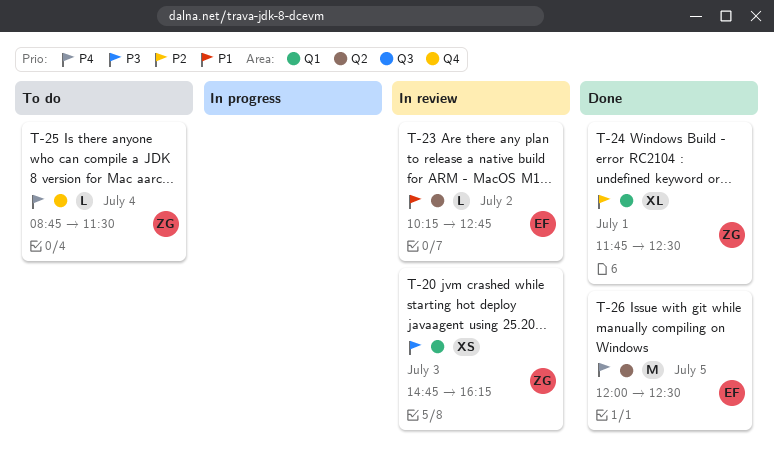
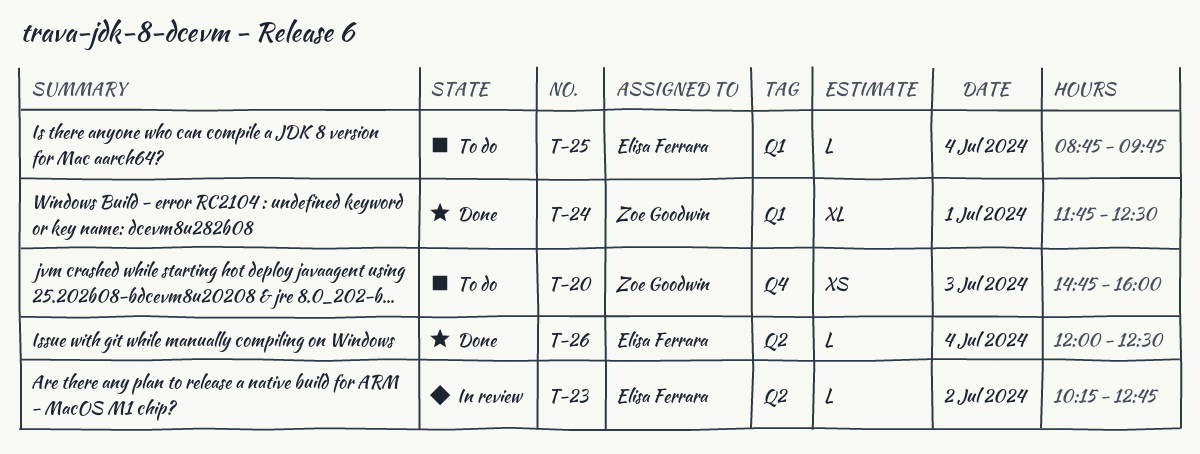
T-20, status: In review -> To do
T-20, label: Q1 -> Q4
T-20, ends: 16:15 -> 16:00
T-25, owner: Zoe Goodwin -> Elisa Ferrara
T-25, label: Q4 -> Q1
T-25, ends: 11:30 -> 09:45
T-26, estimate: M -> L
T-26, day: Jul 5 -> Jul 4

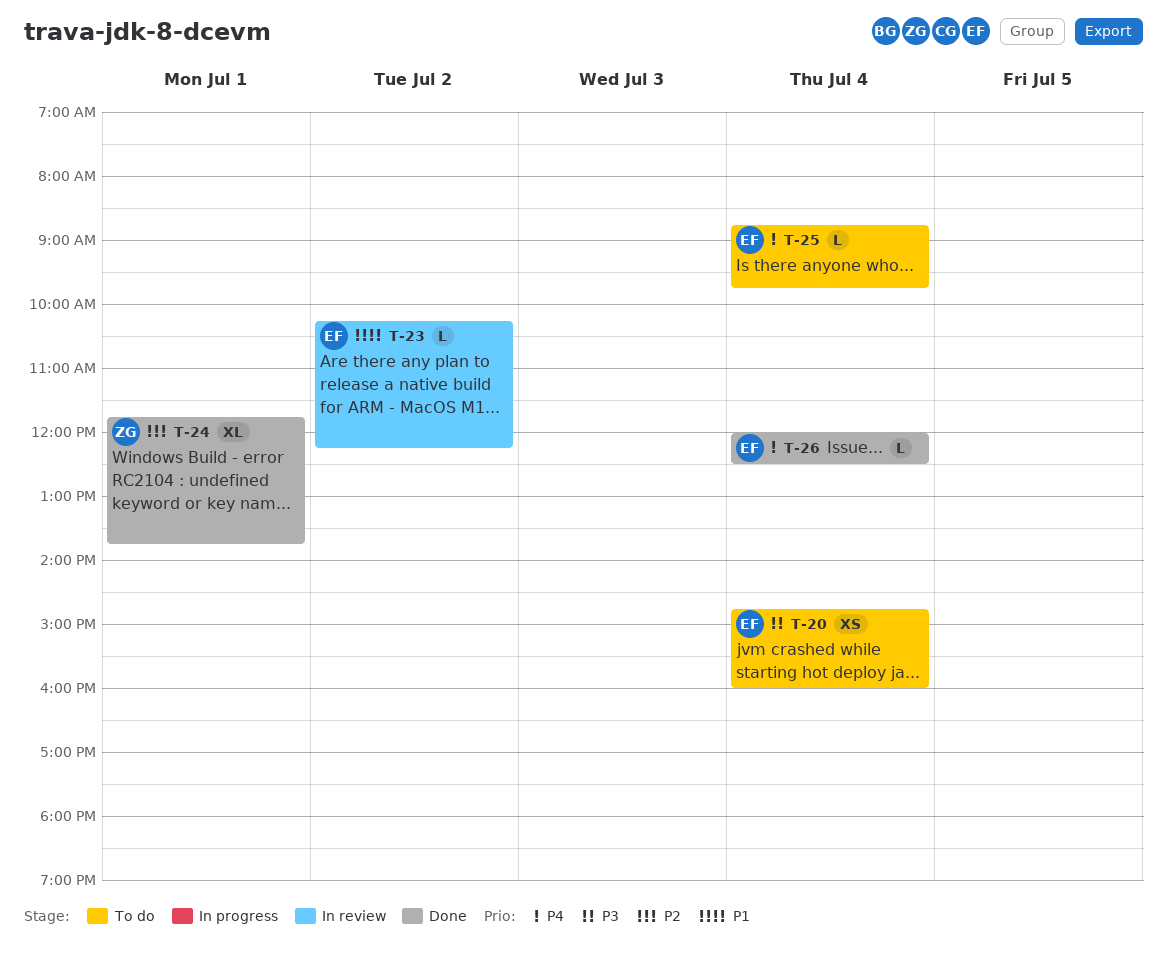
T-20, owner: Zoe Goodwin -> Elisa Ferrara
T-20, day: Jul 3 -> Jul 4
T-23, ends: 12:45 -> 12:15
T-24, ends: 12:30 -> 13:45

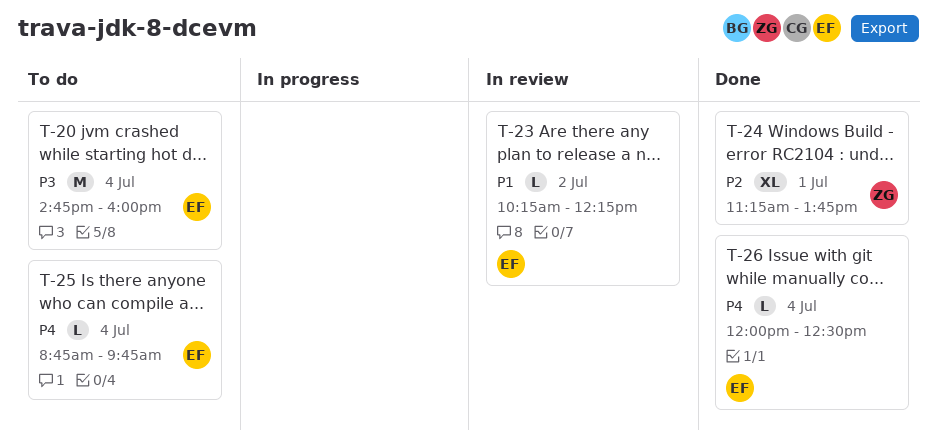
T-20, estimate: XS -> M
T-24, begins: 11:45 -> 11:15

